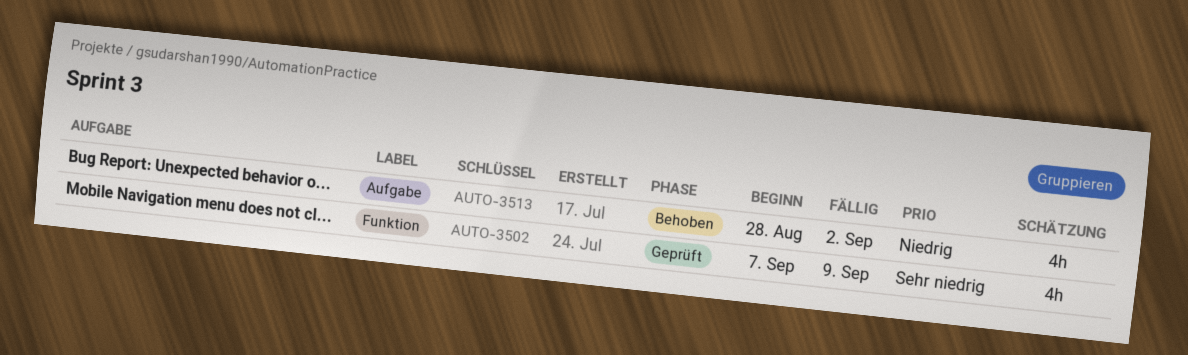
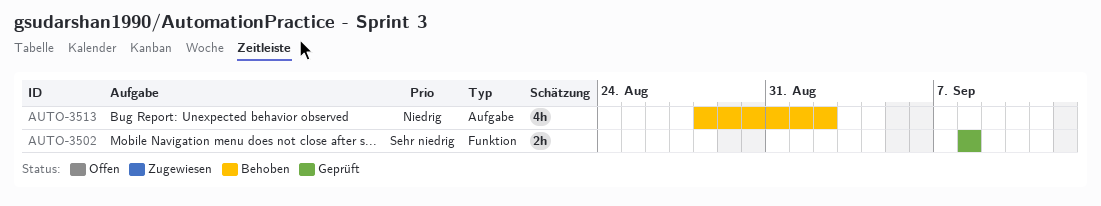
AUTO-3502, estimate: 4h -> 2h
AUTO-3502, start: Sep 7 -> Sep 8
AUTO-3502, due: Sep 9 -> Sep 8

